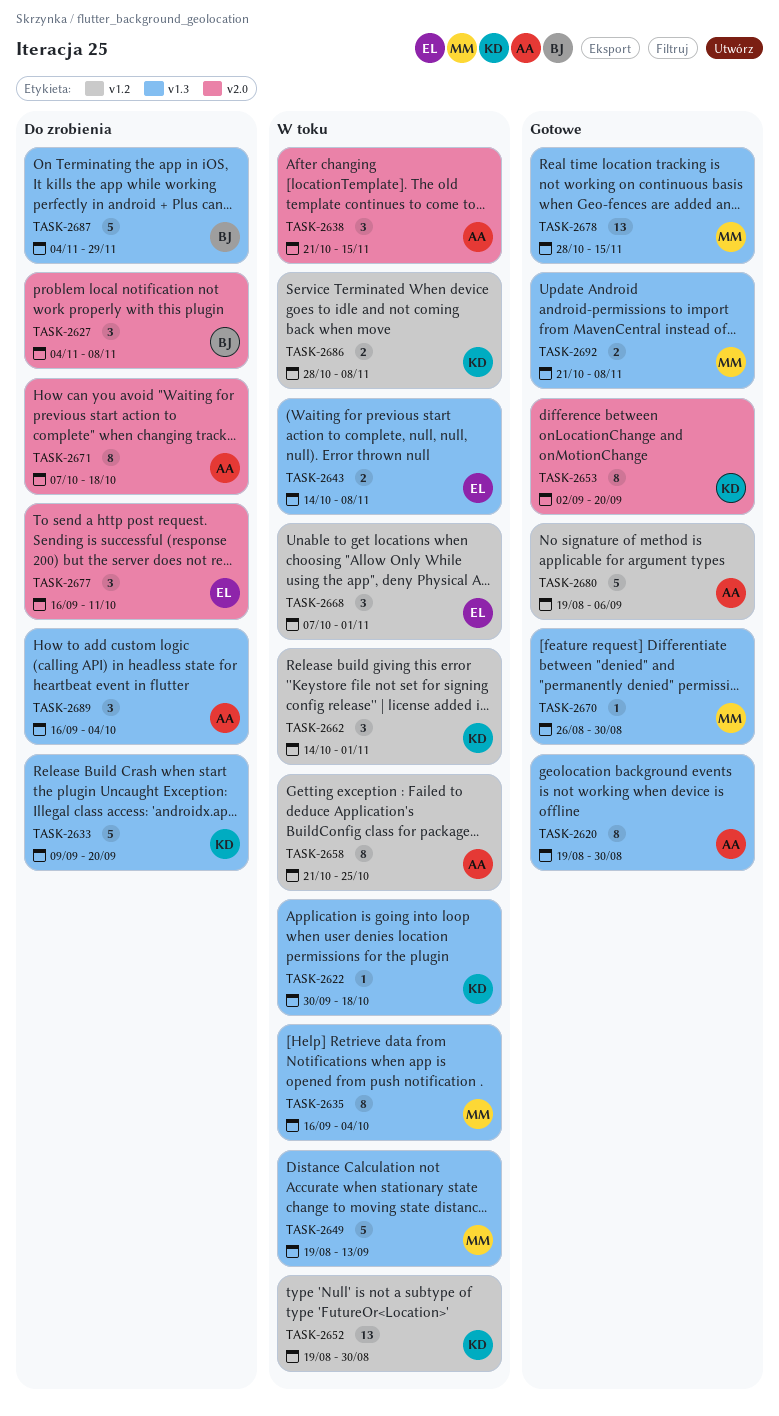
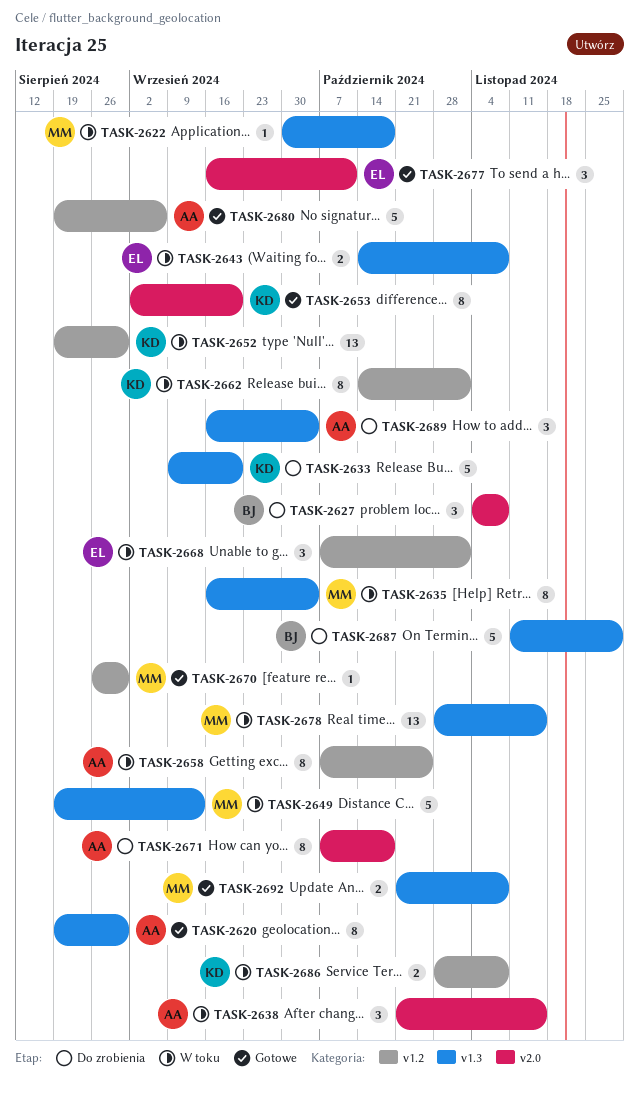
TASK-2622, owner: KD -> MM
TASK-2658, start: Oct 21 -> Oct 7
TASK-2662, estimate: 3 -> 8
TASK-2670, label: v1.3 -> v1.2
TASK-2677, status: Do zrobienia -> Gotowe
TASK-2678, status: Gotowe -> W toku
TASK-2687, start: Nov 4 -> Nov 11

